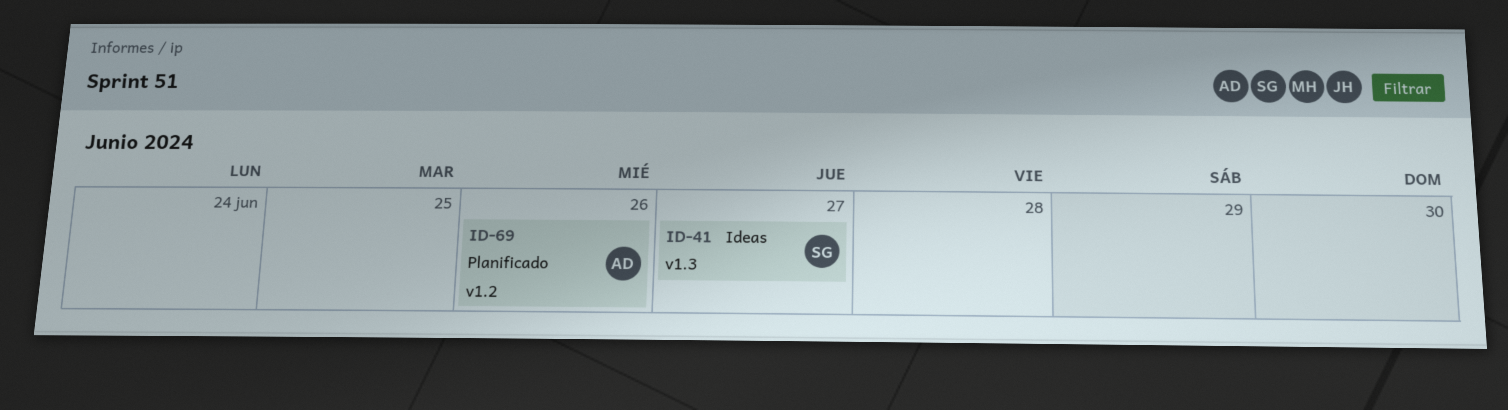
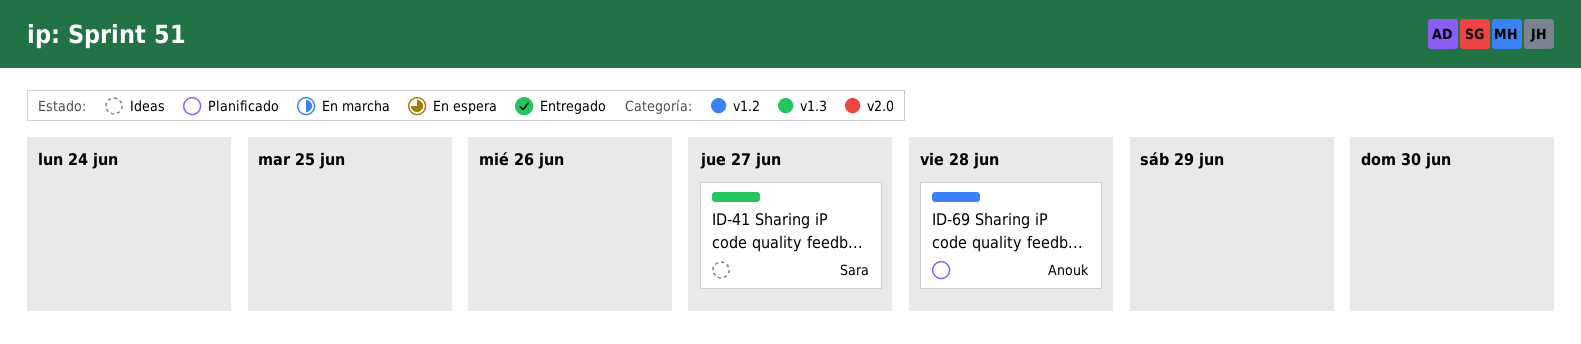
ID-69, due: Jun 26 -> Jun 28

